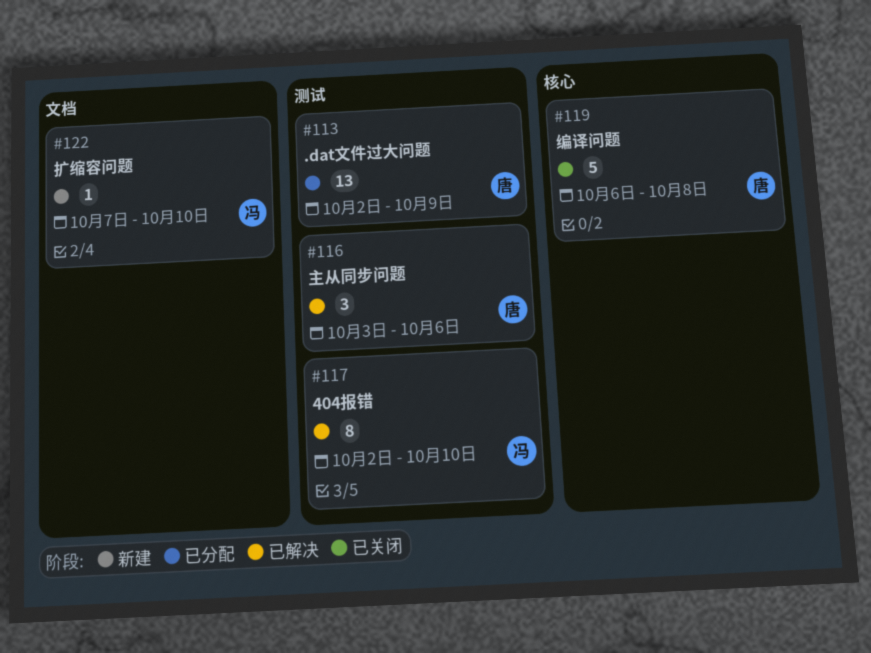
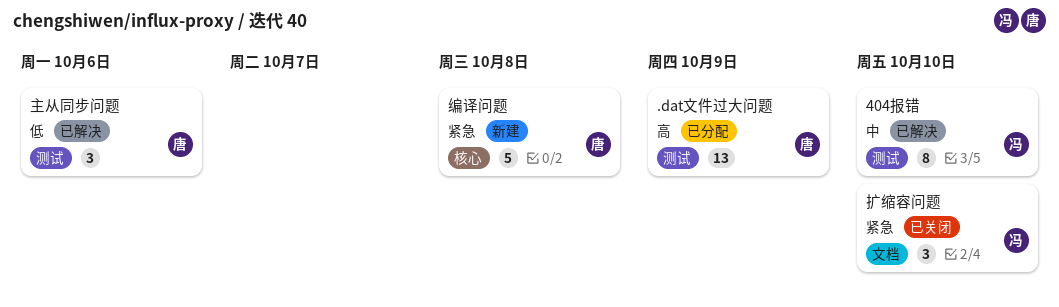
扩缩容问题, status: 新建 -> 已关闭
扩缩容问题, estimate: 1 -> 3
编译问题, status: 已关闭 -> 新建

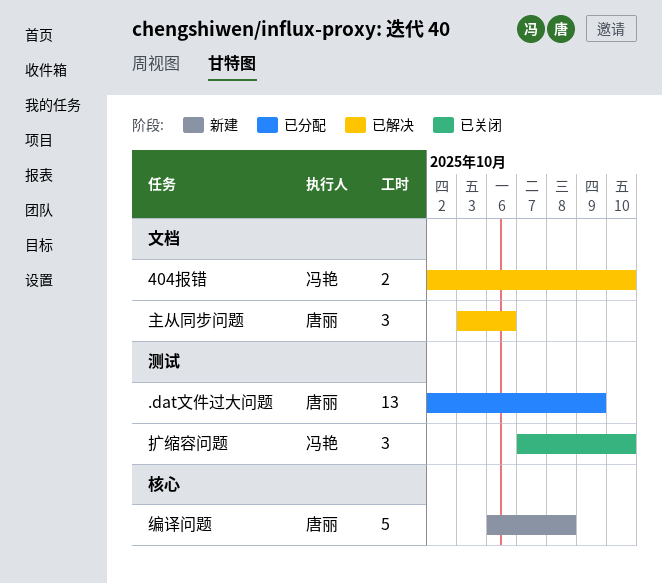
404报错, label: 测试 -> 文档
404报错, estimate: 8 -> 2
主从同步问题, label: 测试 -> 文档
扩缩容问题, label: 文档 -> 测试

